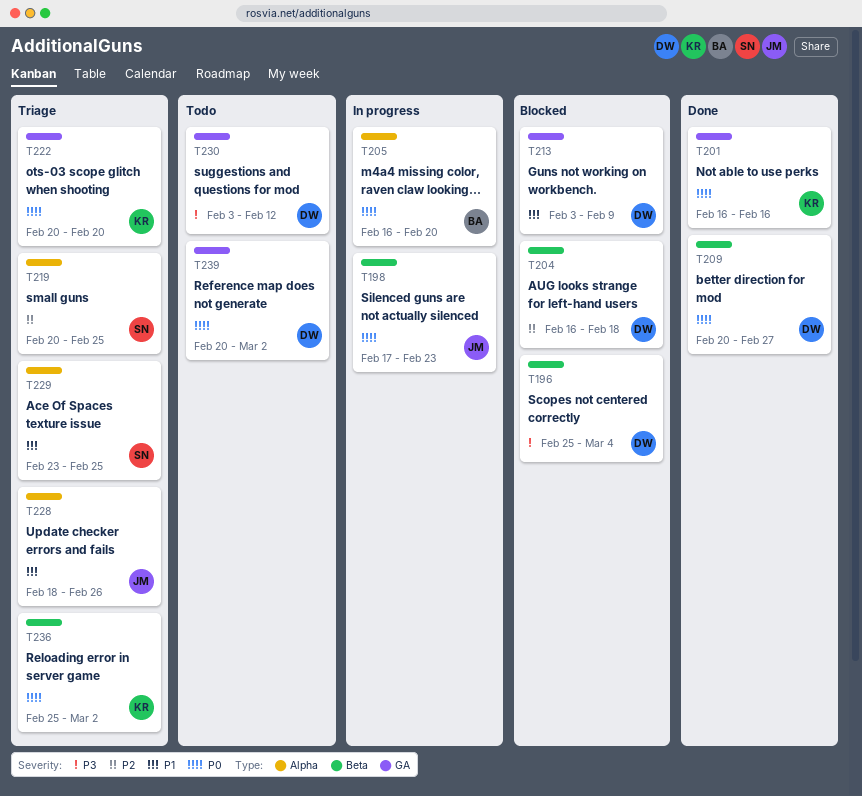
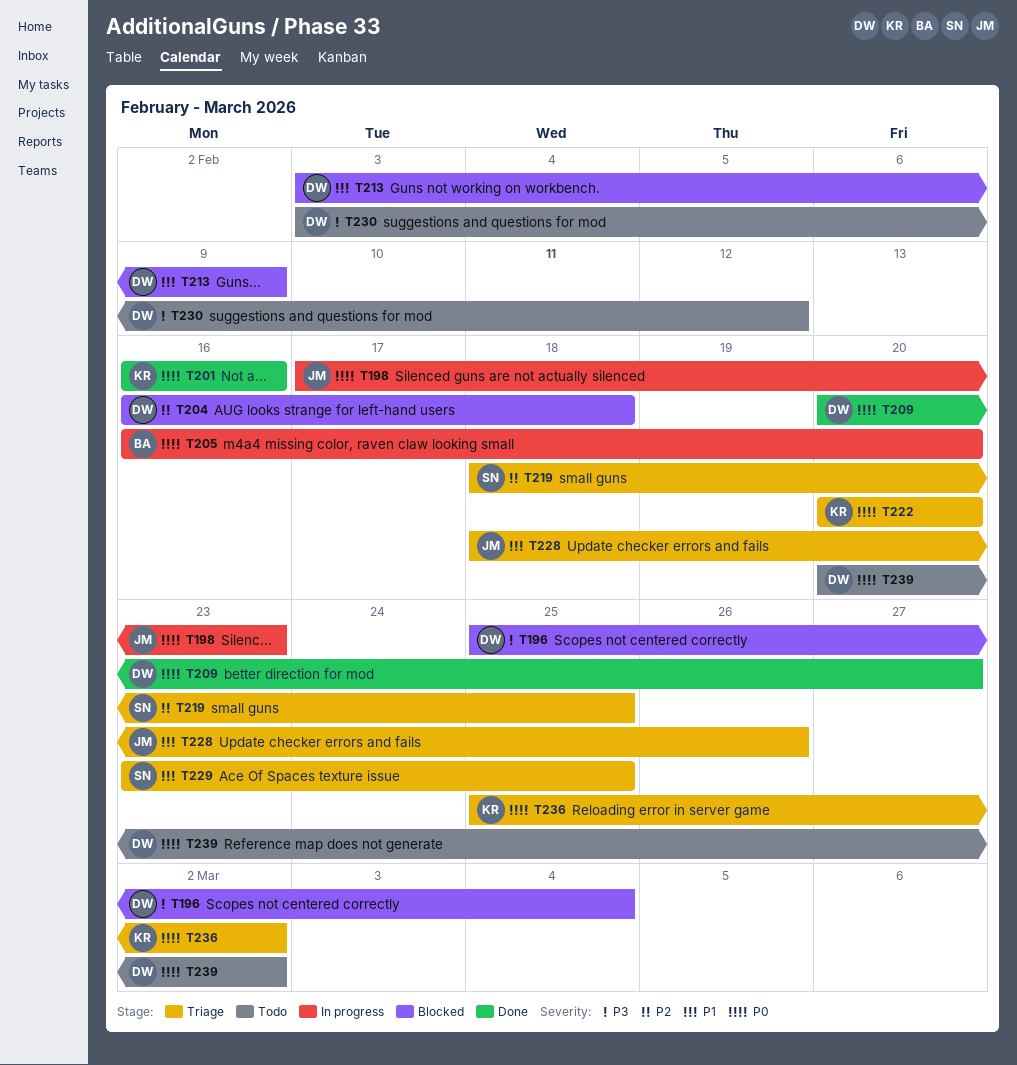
T219, start: Feb 20 -> Feb 18

